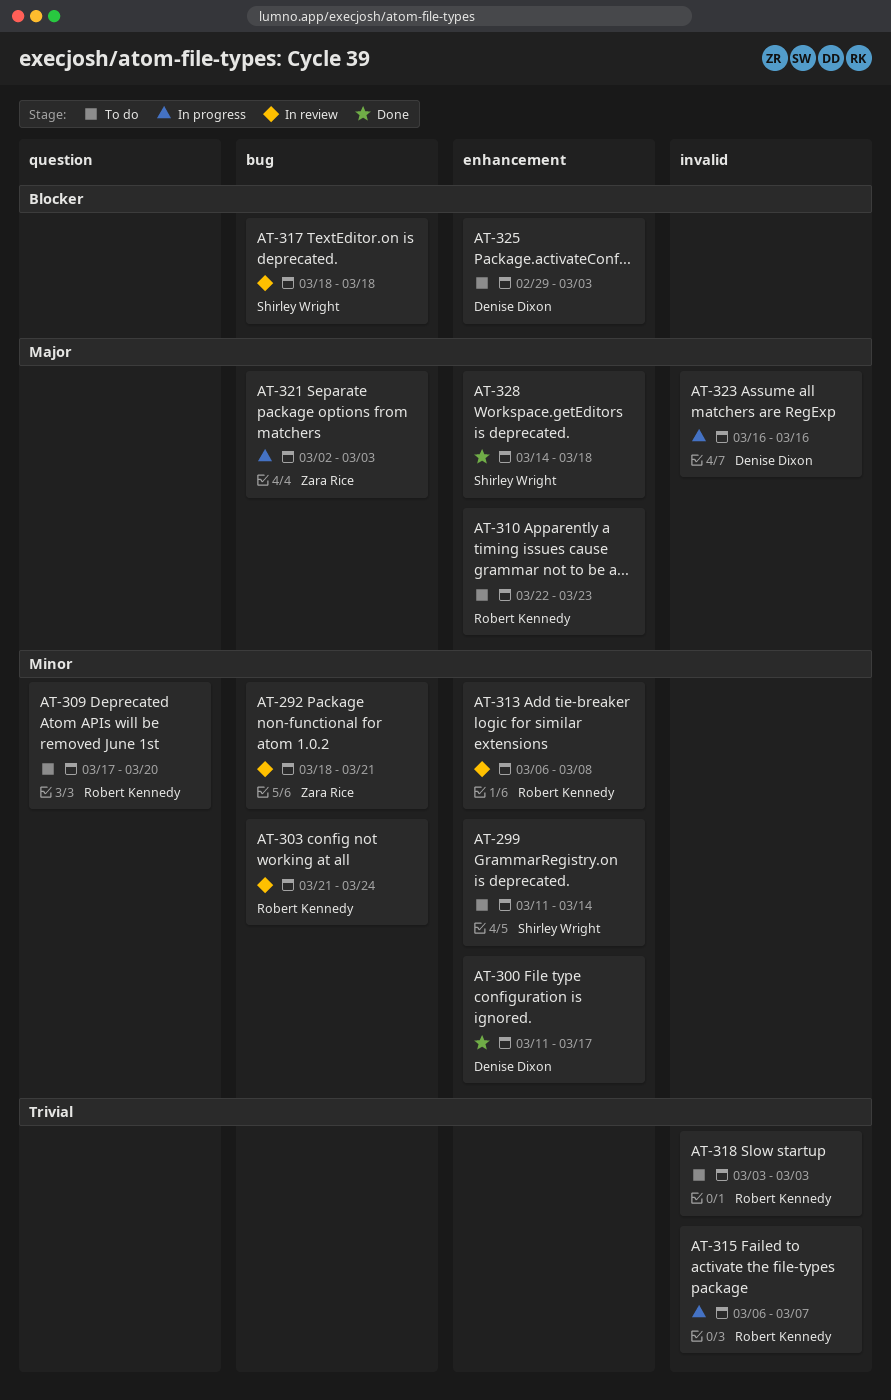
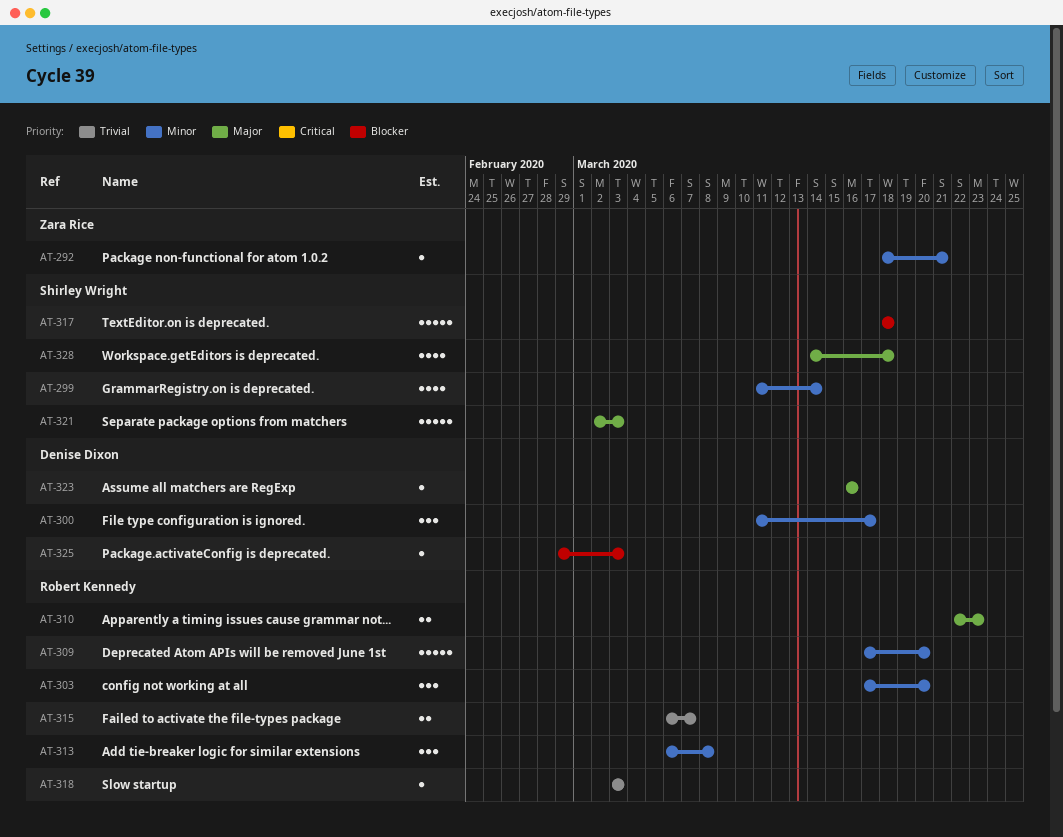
AT-303, start: Mar 21 -> Mar 17
AT-303, due: Mar 24 -> Mar 20
AT-321, owner: Zara Rice -> Shirley Wright

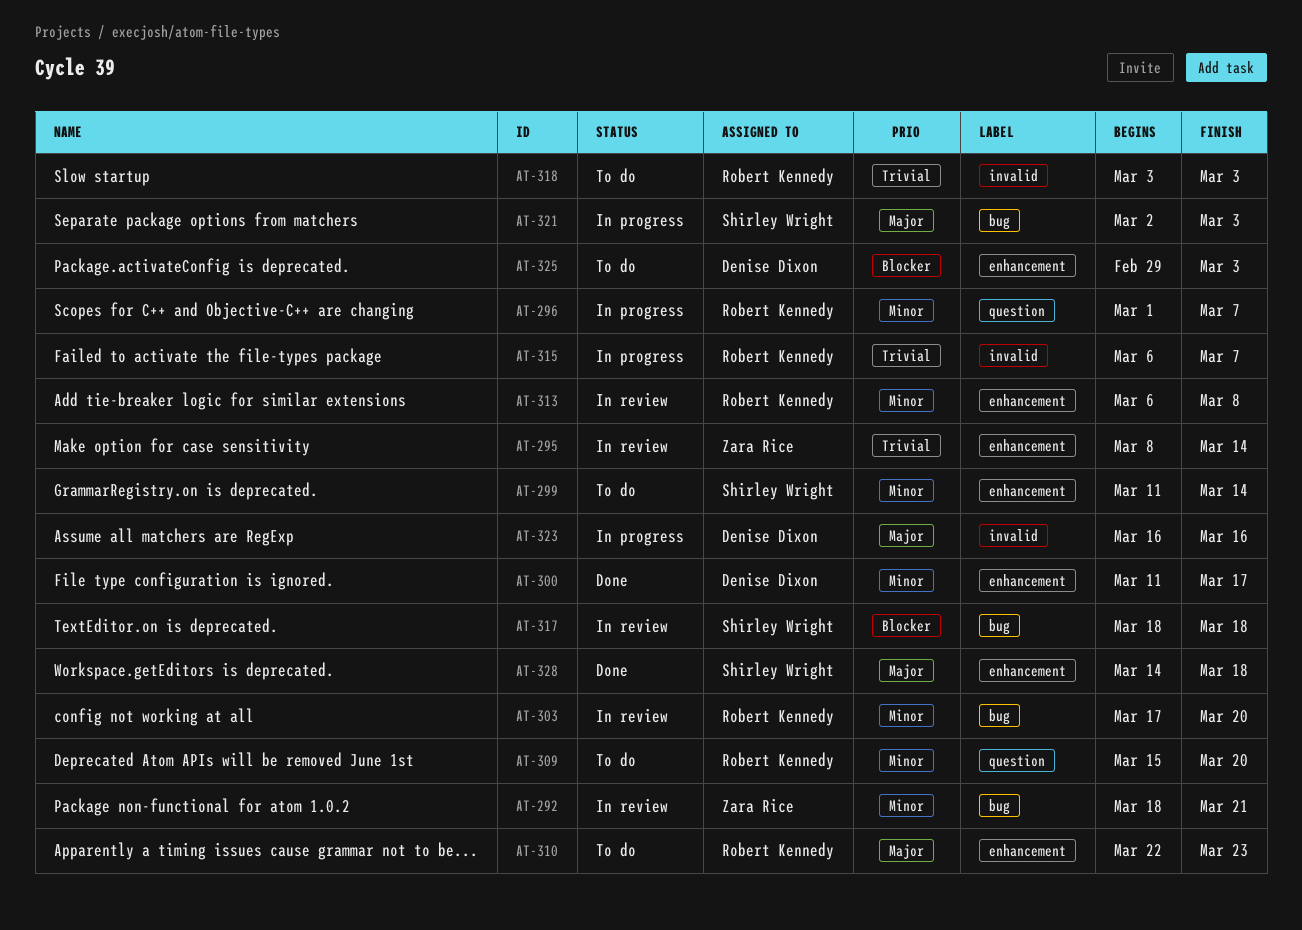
AT-295: none -> present
AT-296: none -> present
AT-309, start: Mar 17 -> Mar 15

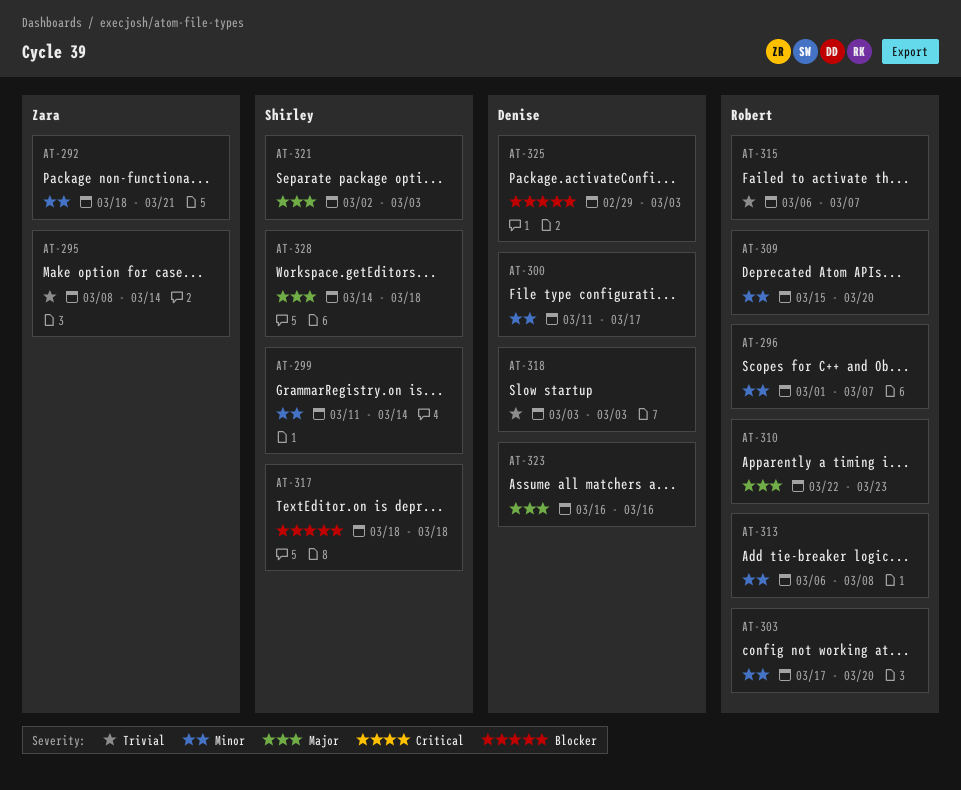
AT-318, owner: Robert Kennedy -> Denise Dixon

